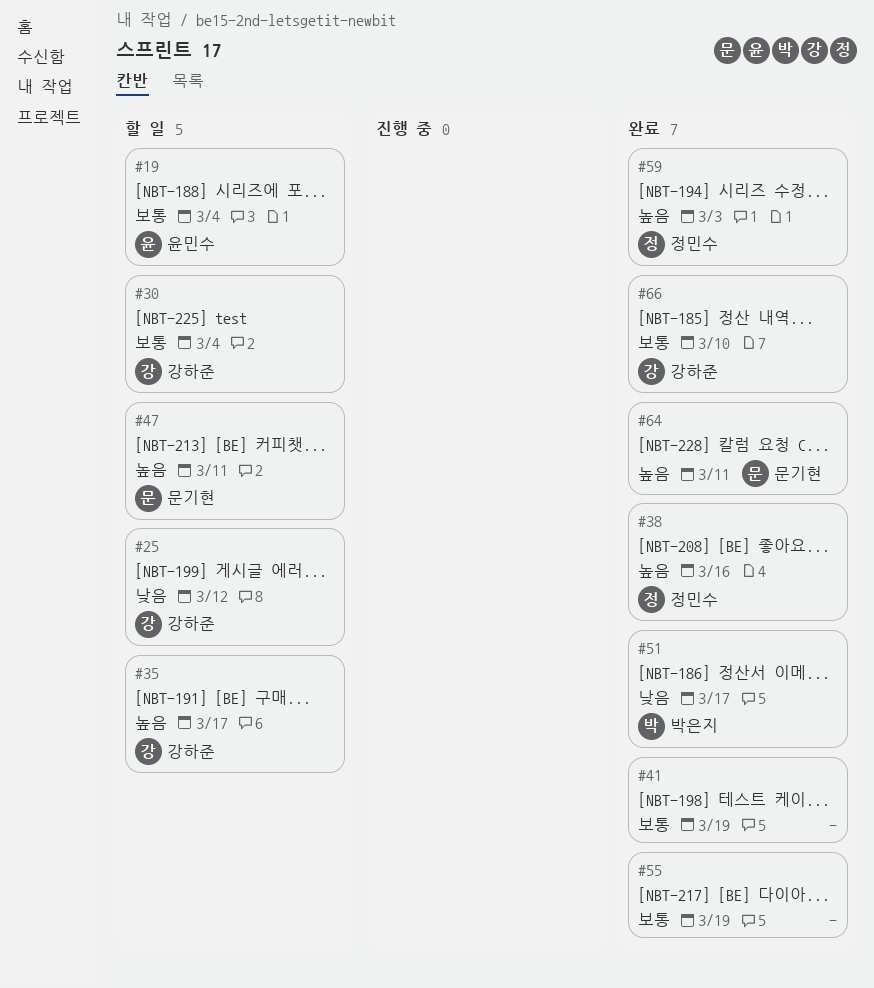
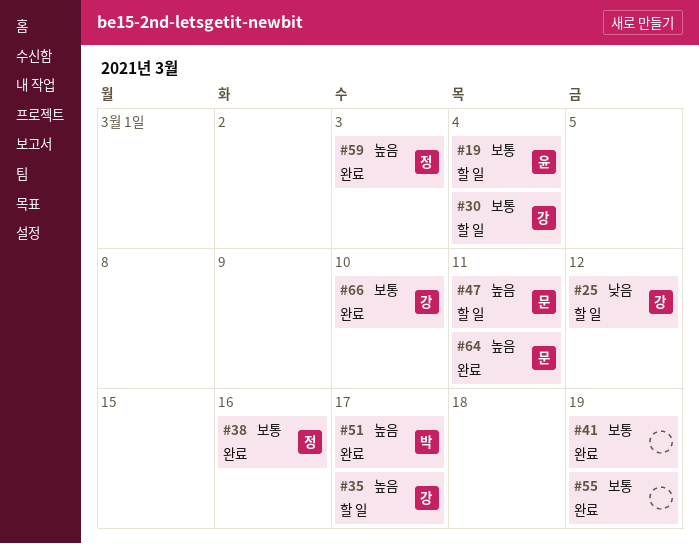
#38, priority: 높음 -> 보통
#51, priority: 낮음 -> 높음

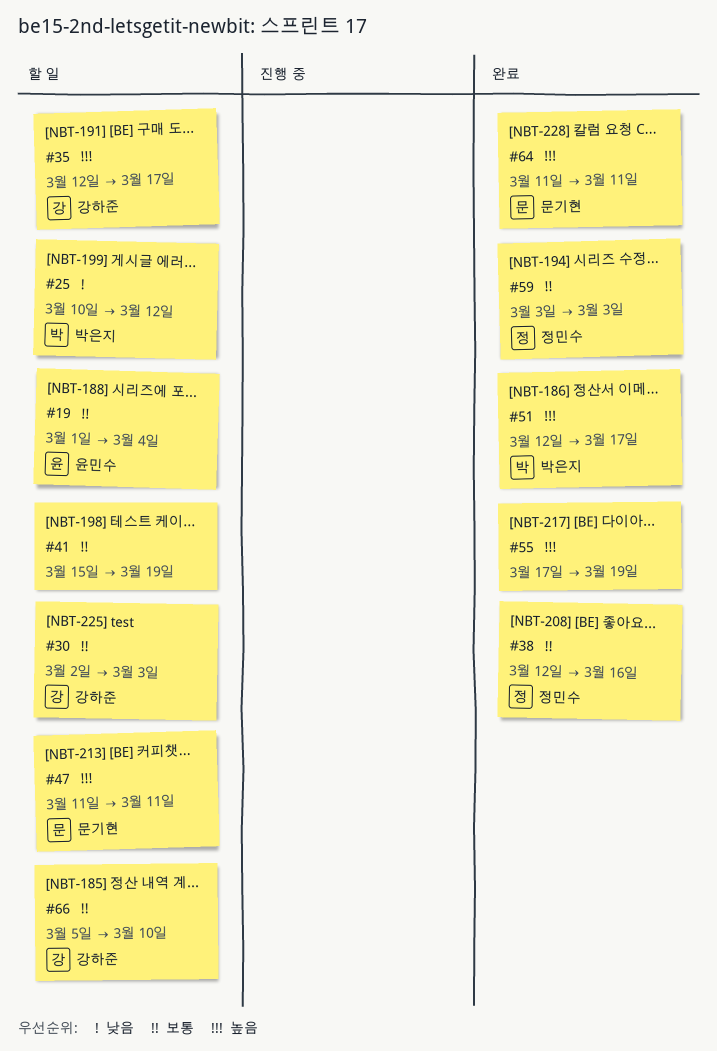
#25, owner: 강하준 -> 박은지
#30, due: Mar 4 -> Mar 3
#41, status: 완료 -> 할 일
#55, priority: 보통 -> 높음
#59, priority: 높음 -> 보통
#66, status: 완료 -> 할 일

